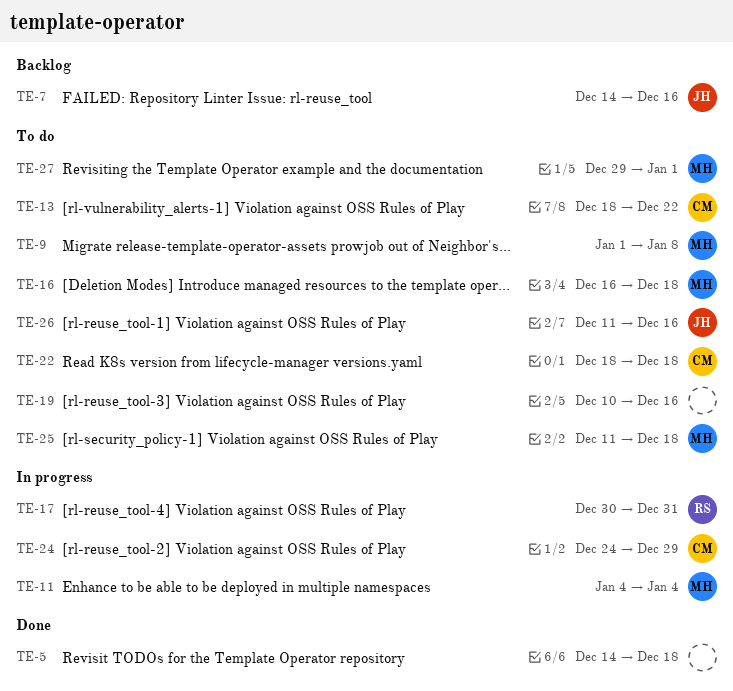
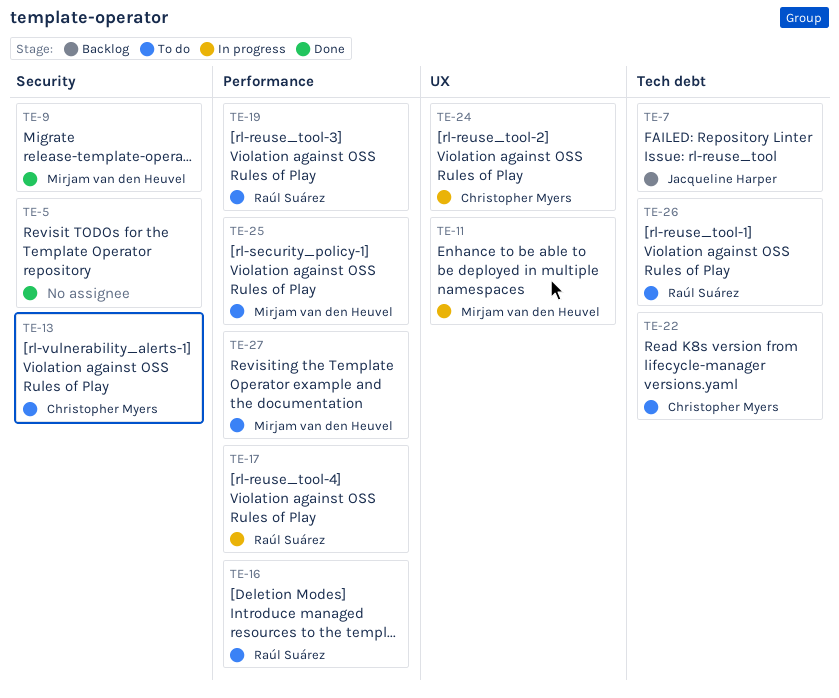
TE-9, status: To do -> Done
TE-16, owner: Mirjam van den Heuvel -> Raúl Suárez
TE-19, owner: none -> Raúl Suárez
TE-26, owner: Jacqueline Harper -> Raúl Suárez

